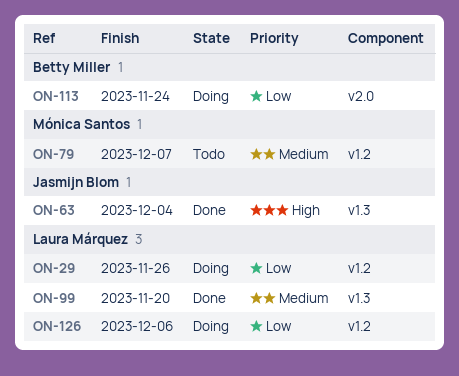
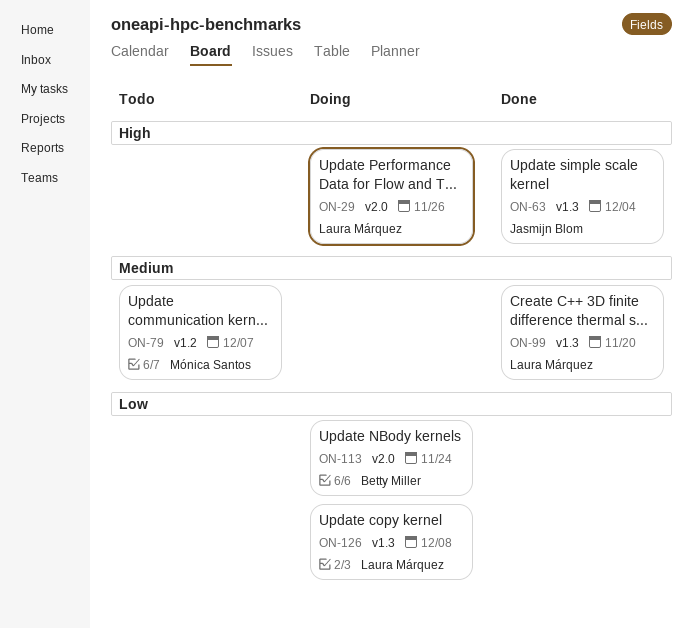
ON-29, priority: Low -> High
ON-29, label: v1.2 -> v2.0
ON-126, label: v1.2 -> v1.3
ON-126, due: Dec 6 -> Dec 8

